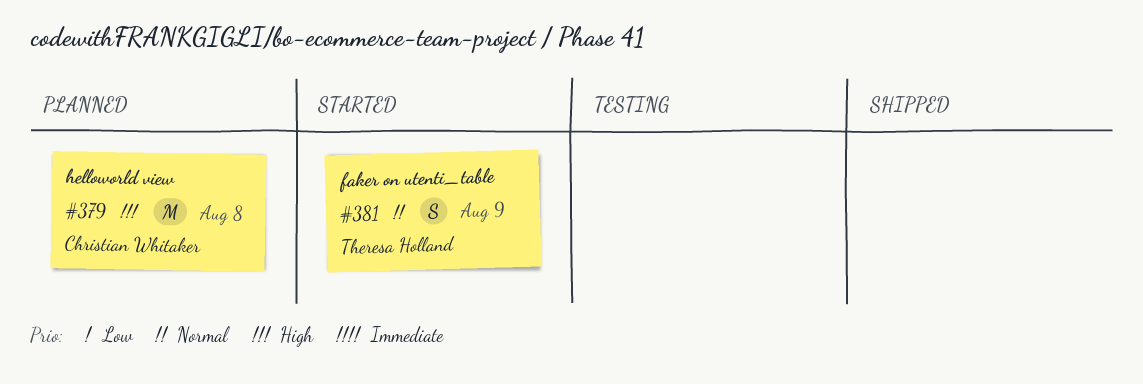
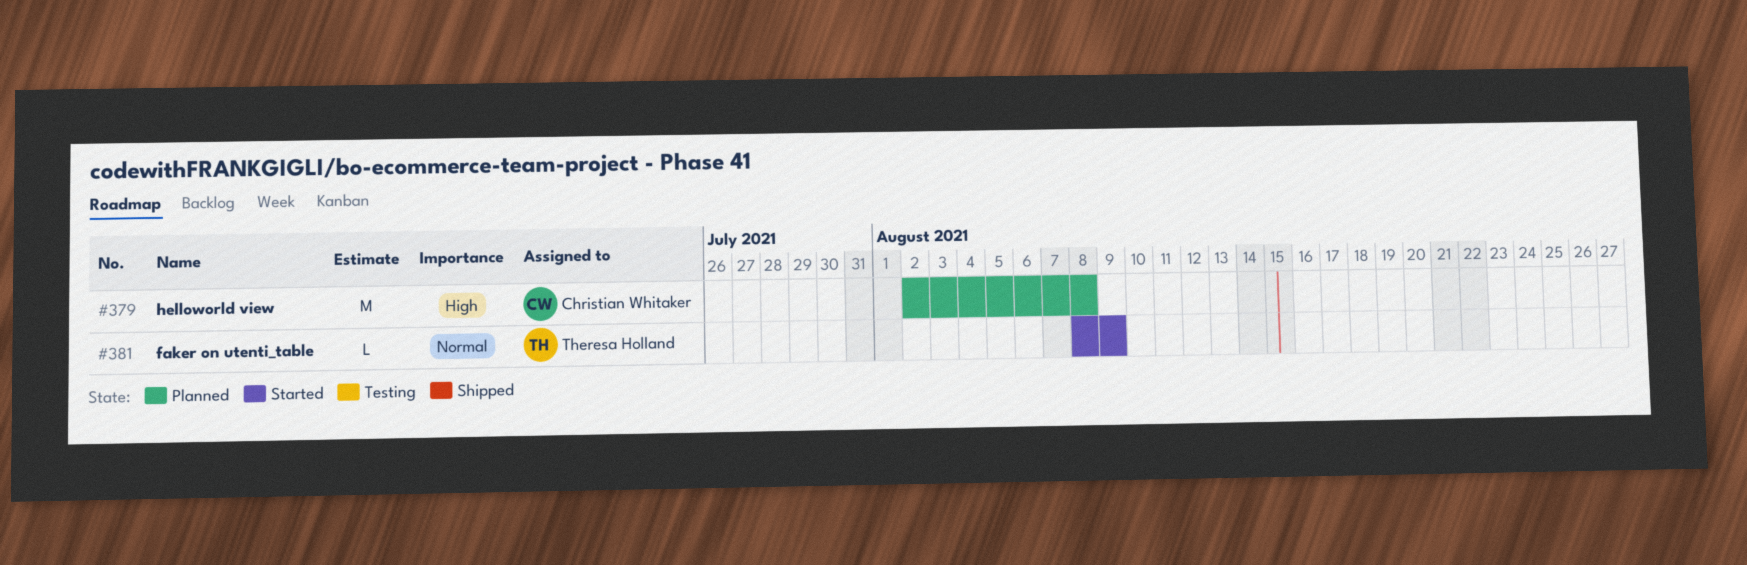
#381, estimate: S -> L

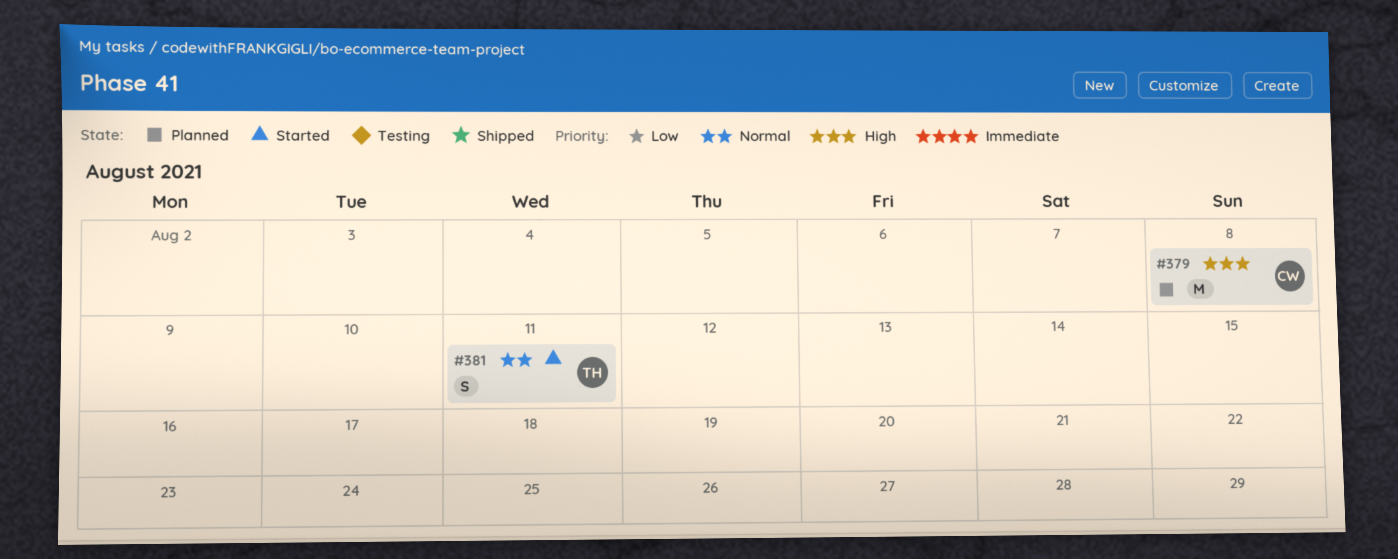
#381, estimate: L -> S
#381, due: Aug 9 -> Aug 11

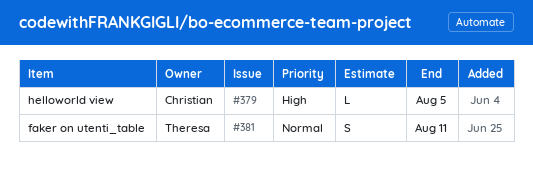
#379, estimate: M -> L
#379, due: Aug 8 -> Aug 5

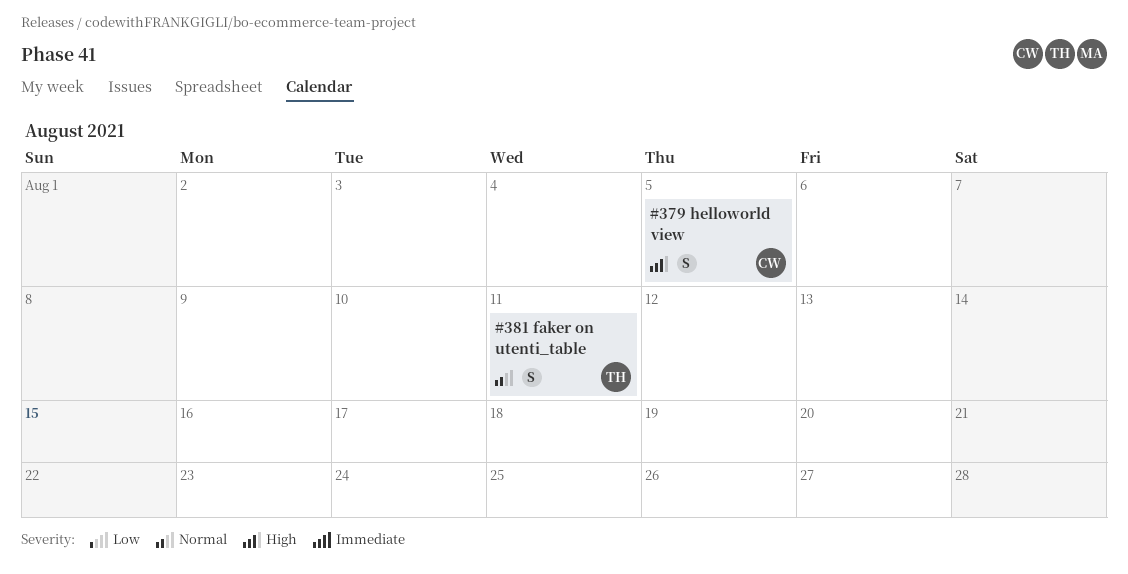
#379, estimate: L -> S

